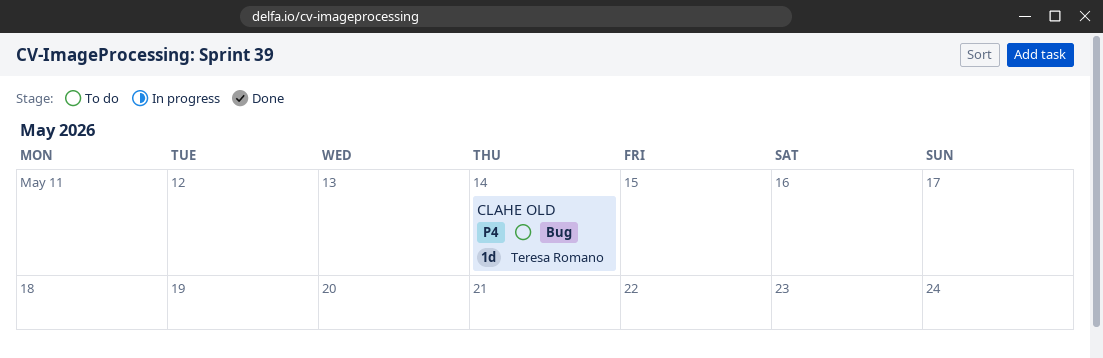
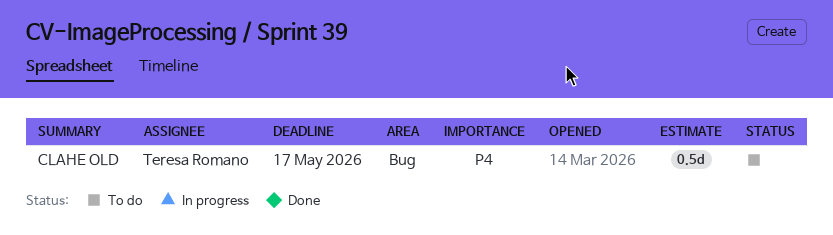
CLAHE OLD, estimate: 1d -> 0.5d
CLAHE OLD, due: May 14 -> May 17

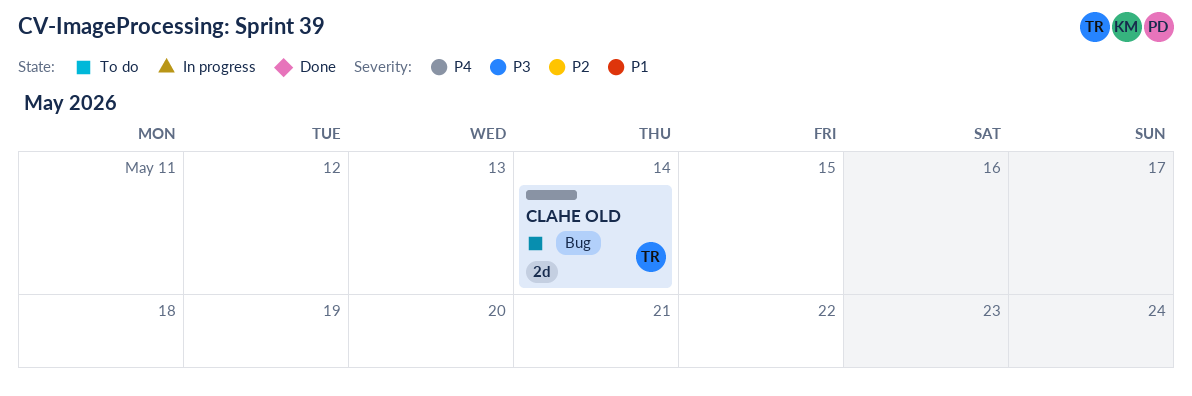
CLAHE OLD, estimate: 0.5d -> 2d
CLAHE OLD, due: May 17 -> May 14

